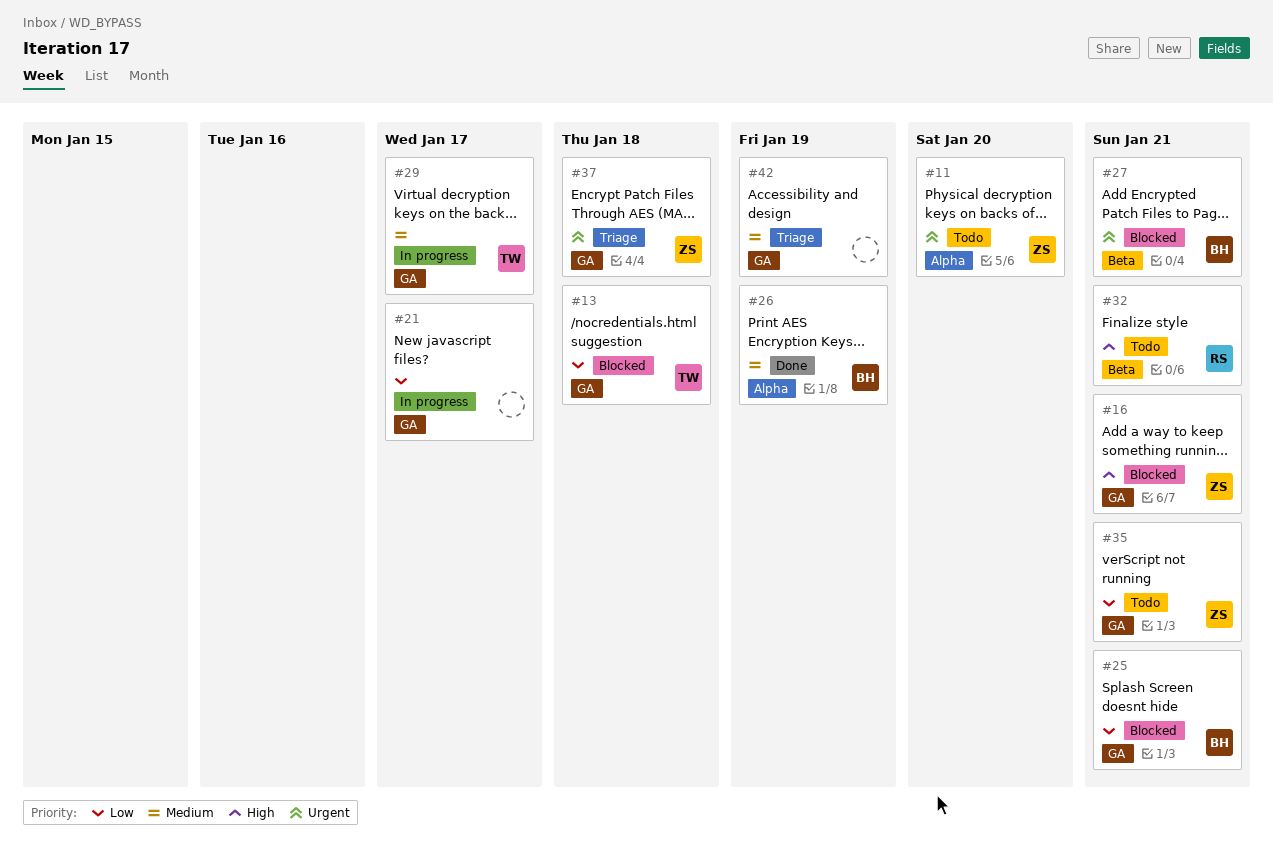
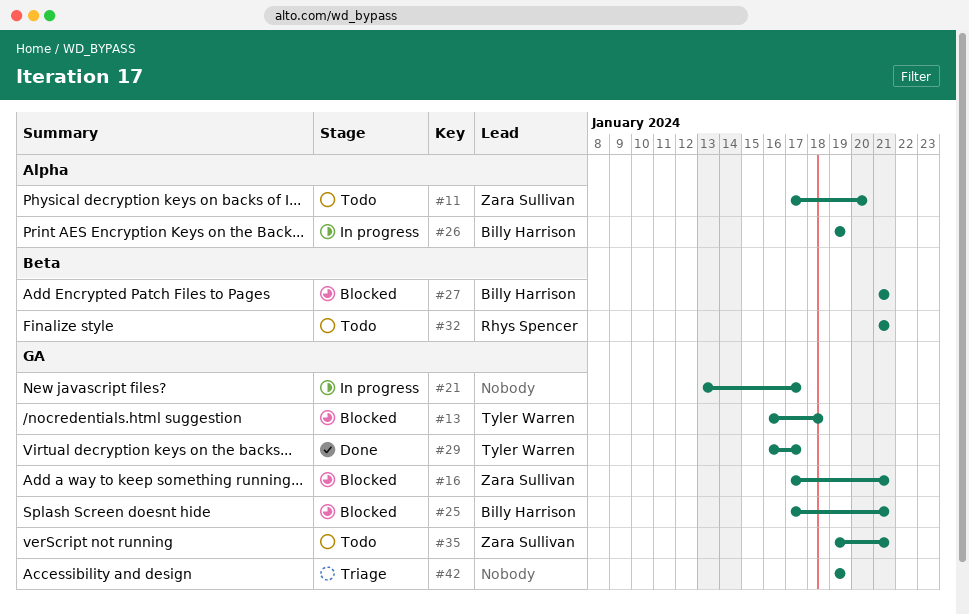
#26, status: Done -> In progress
#29, status: In progress -> Done
#37: present -> none

